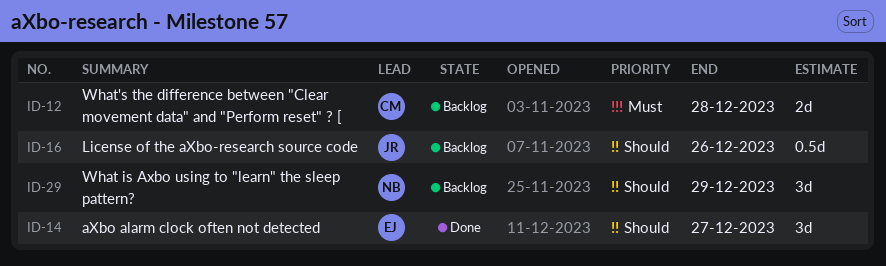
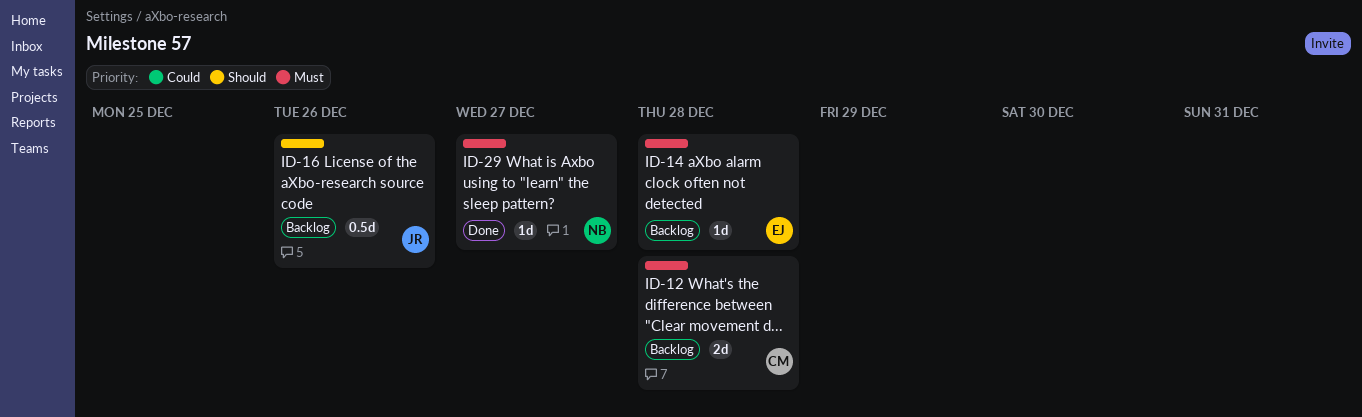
ID-14, status: Done -> Backlog
ID-14, priority: Should -> Must
ID-14, estimate: 3d -> 1d
ID-14, due: Dec 27 -> Dec 28
ID-29, status: Backlog -> Done
ID-29, priority: Should -> Must
ID-29, estimate: 3d -> 1d
ID-29, due: Dec 29 -> Dec 27

